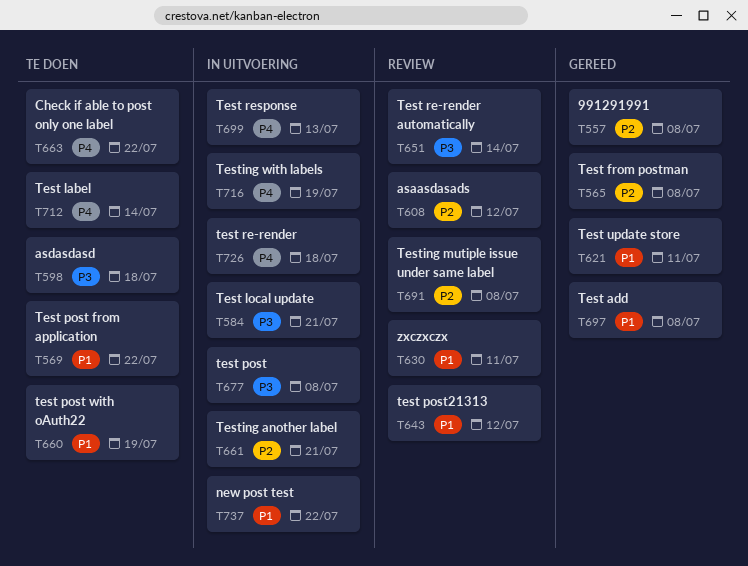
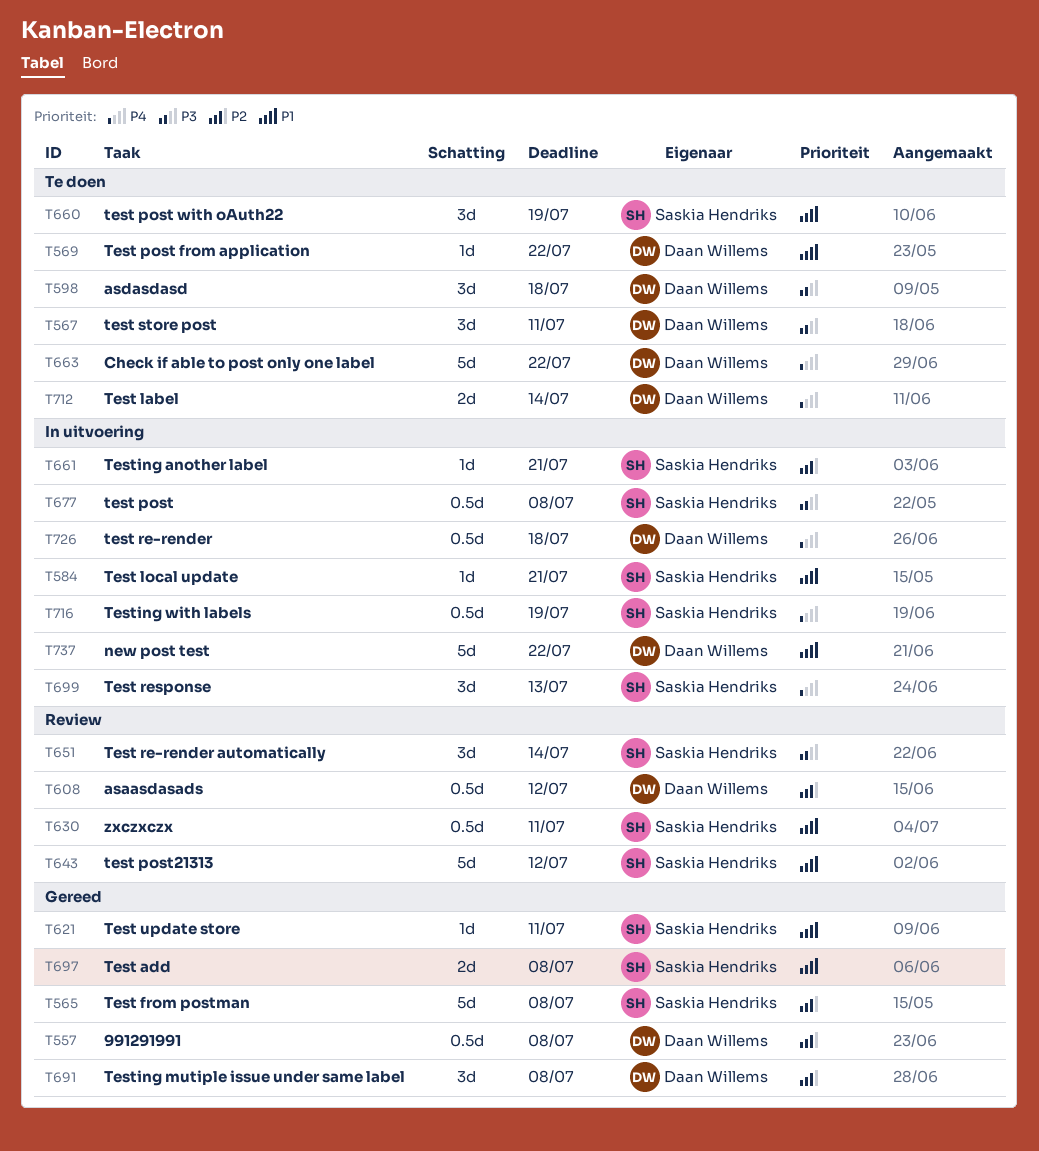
T567: none -> present
T584, priority: P3 -> P1
T691, status: Review -> Gereed

